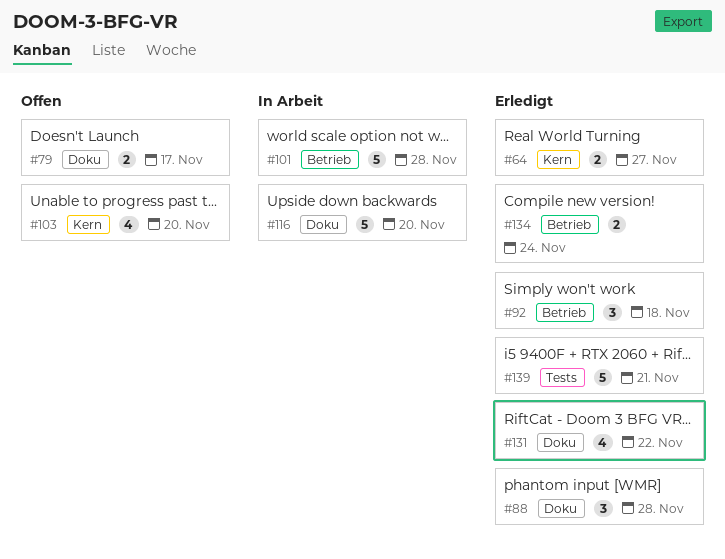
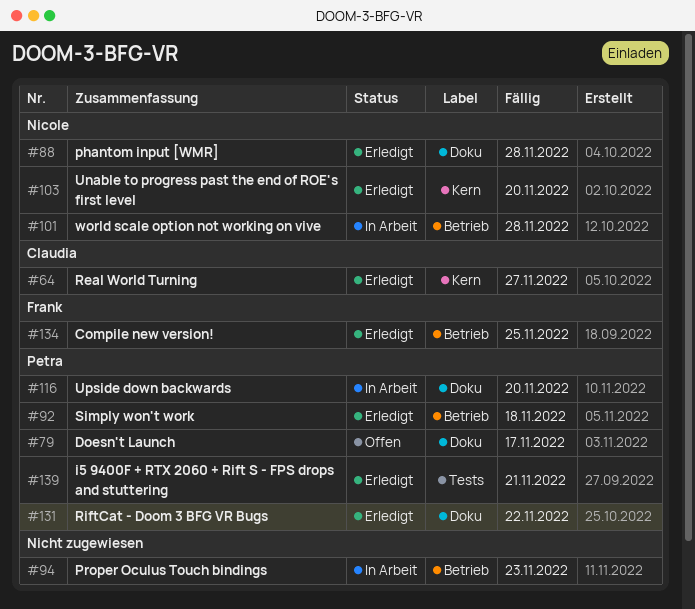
#94: none -> present
#103, status: Offen -> Erledigt
#134, due: Nov 24 -> Nov 25

